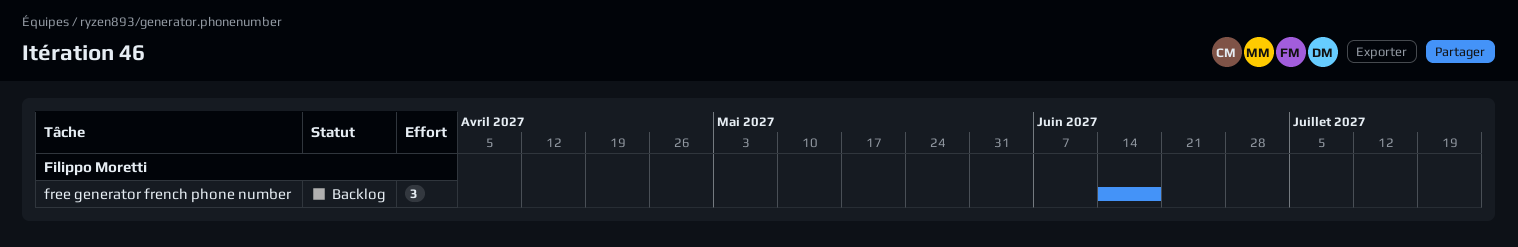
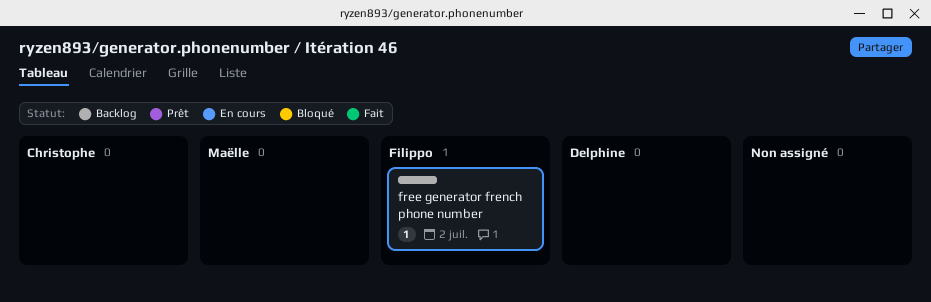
free generator french phone number, estimate: 3 -> 1
free generator french phone number, due: Jun 18 -> Jul 2

